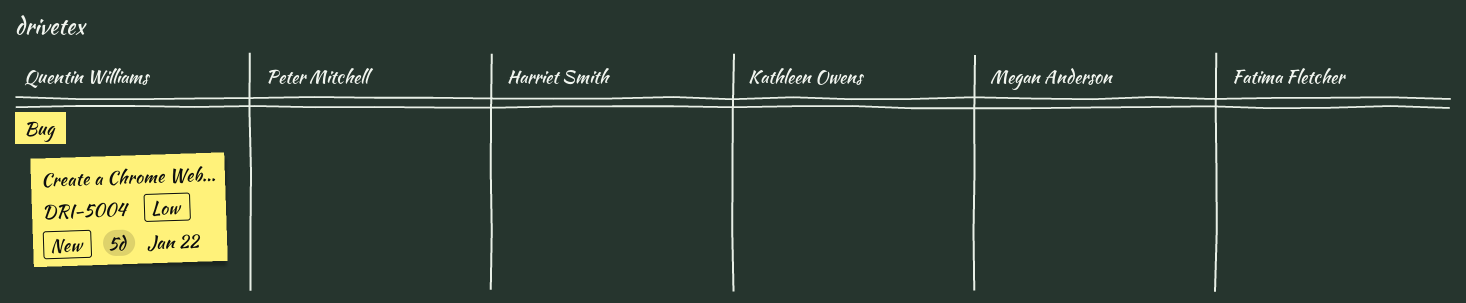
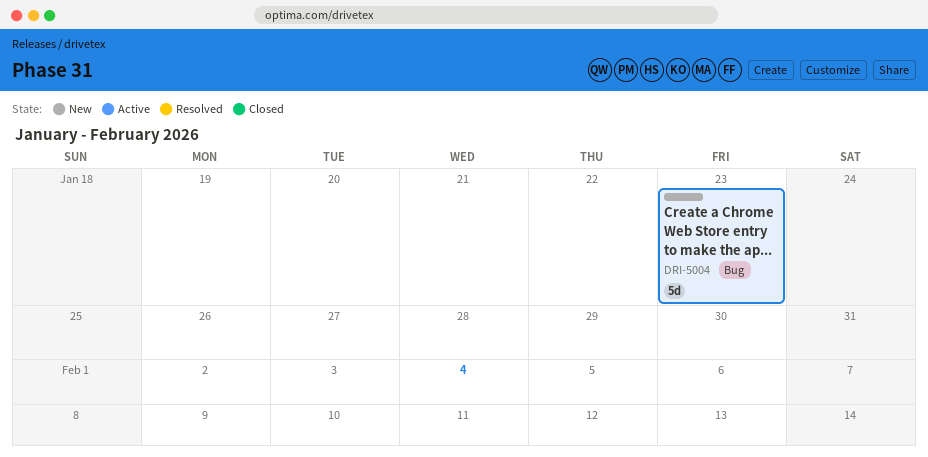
DRI-5004, due: Jan 22 -> Jan 23

